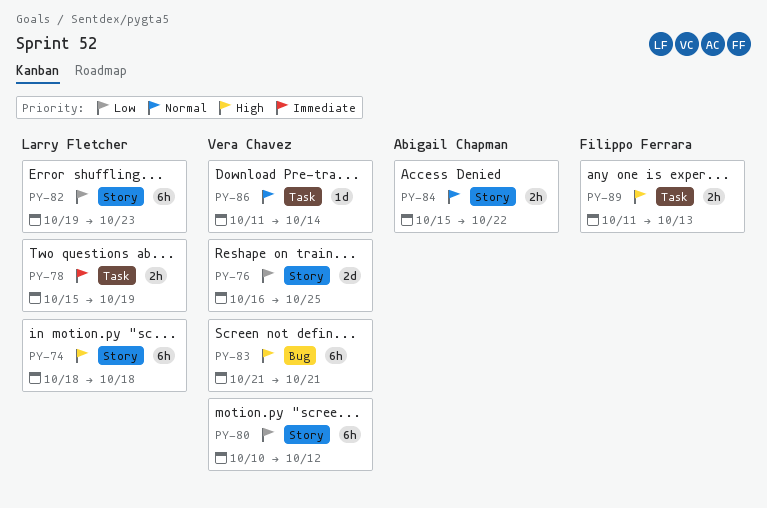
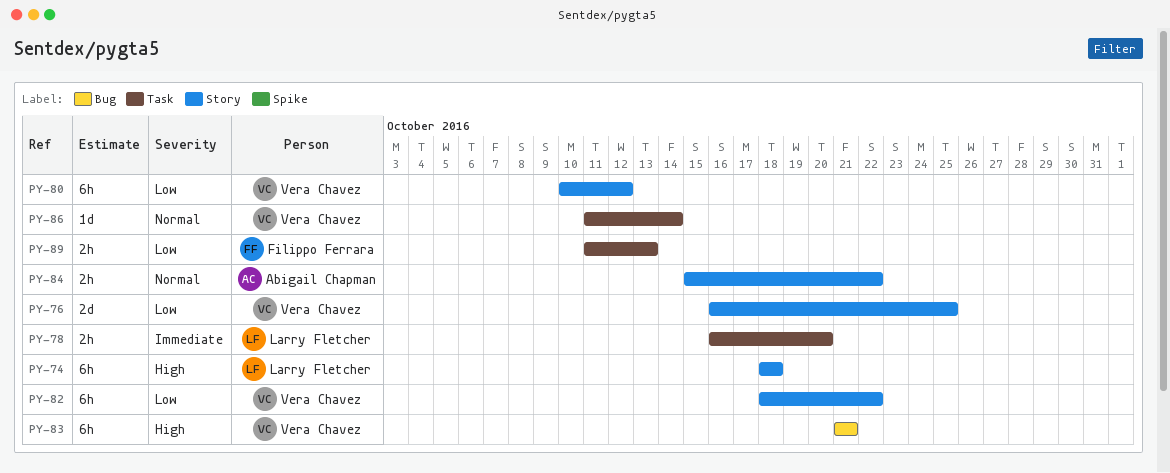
PY-78, start: Oct 15 -> Oct 16
PY-78, due: Oct 19 -> Oct 20
PY-82, owner: Larry Fletcher -> Vera Chavez
PY-82, start: Oct 19 -> Oct 18
PY-82, due: Oct 23 -> Oct 22
PY-89, priority: High -> Low

